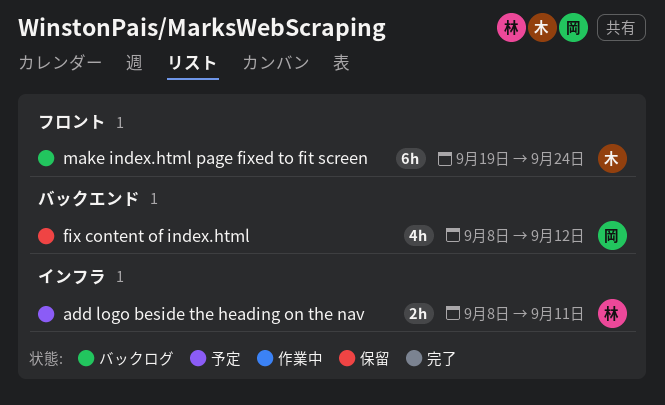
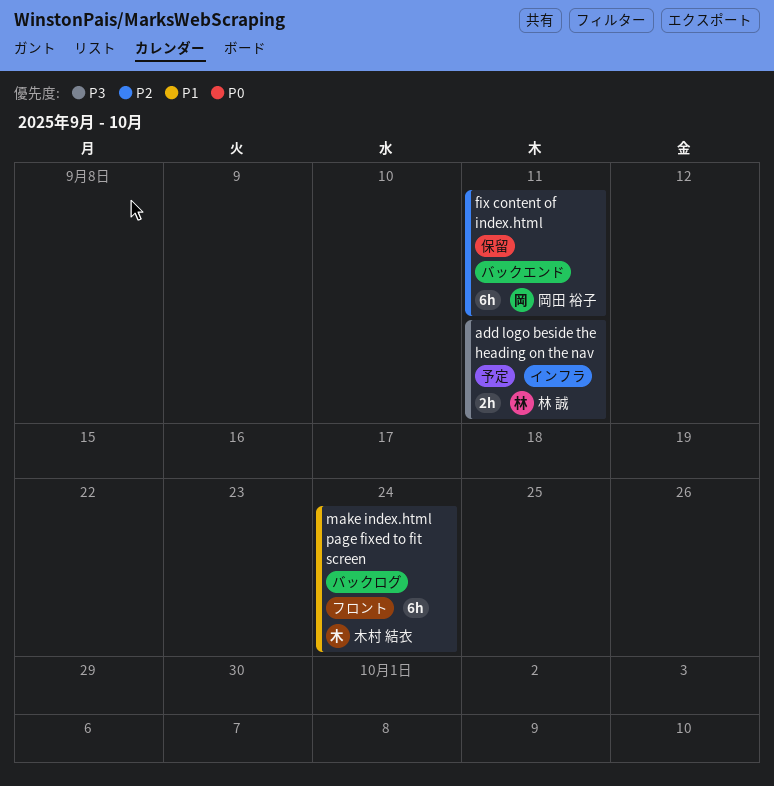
fix content of index.html, estimate: 4h -> 6h
fix content of index.html, due: Sep 12 -> Sep 11

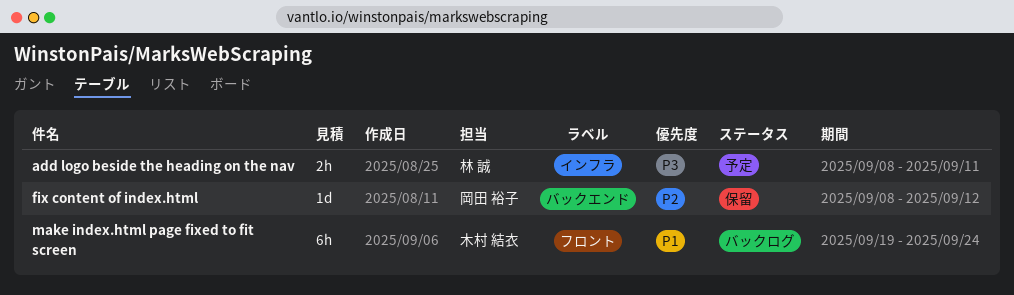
fix content of index.html, estimate: 6h -> 1d
fix content of index.html, due: Sep 11 -> Sep 12

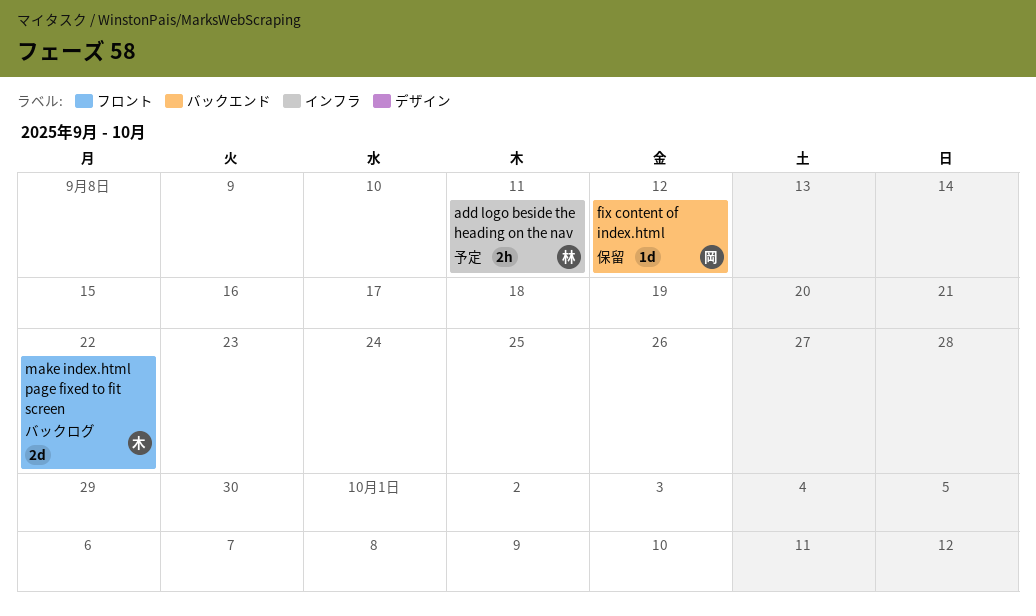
make index.html page fixed to fit screen, estimate: 6h -> 2d
make index.html page fixed to fit screen, due: Sep 24 -> Sep 22

